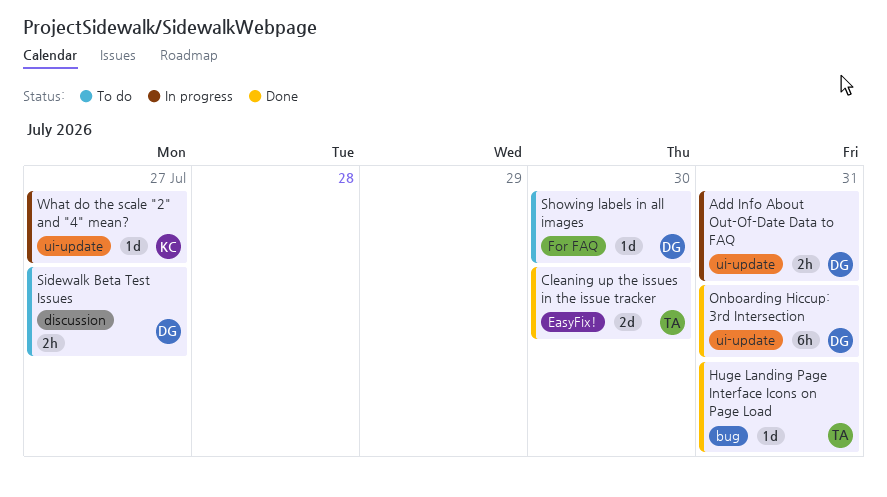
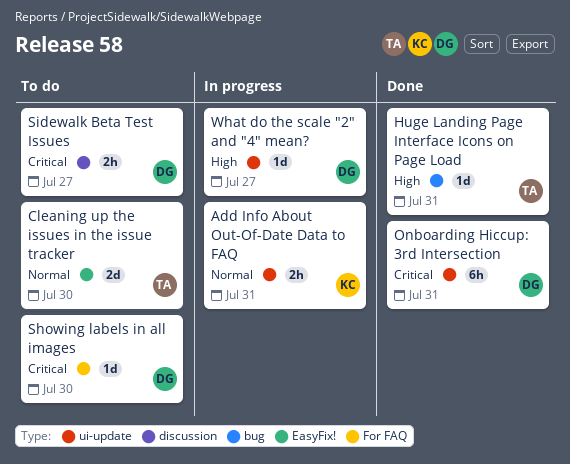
Add Info About Out-Of-Date Data to FAQ, owner: DG -> KC
Cleaning up the issues in the issue tracker, status: Done -> To do
What do the scale "2" and "4" mean?, owner: KC -> DG

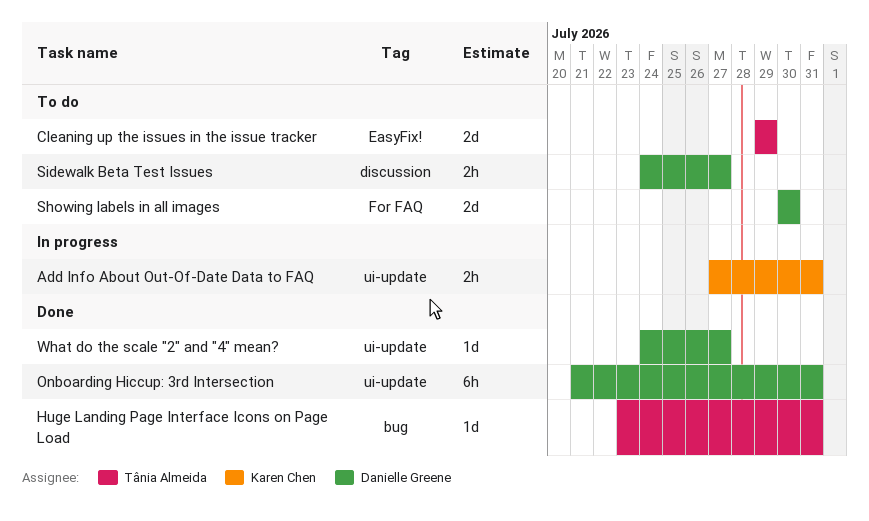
Cleaning up the issues in the issue tracker, due: Jul 30 -> Jul 29
Showing labels in all images, estimate: 1d -> 2d
What do the scale "2" and "4" mean?, status: In progress -> Done

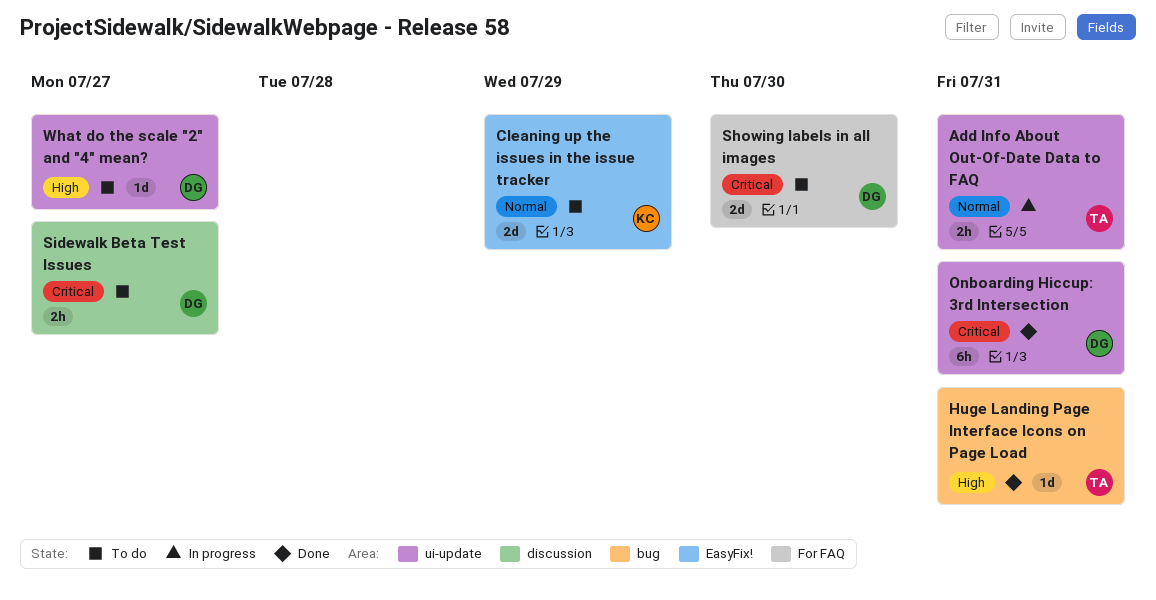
Add Info About Out-Of-Date Data to FAQ, owner: Karen Chen -> Tânia Almeida
Cleaning up the issues in the issue tracker, owner: Tânia Almeida -> Karen Chen
What do the scale "2" and "4" mean?, status: Done -> To do

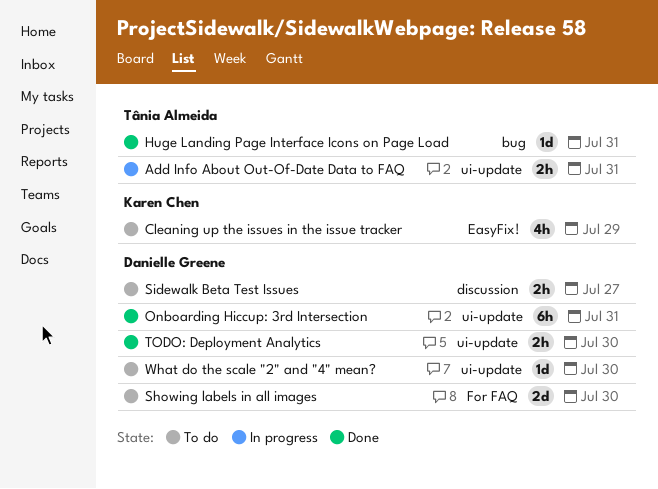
Cleaning up the issues in the issue tracker, estimate: 2d -> 4h
TODO: Deployment Analytics: none -> present
What do the scale "2" and "4" mean?, due: Jul 27 -> Jul 30

